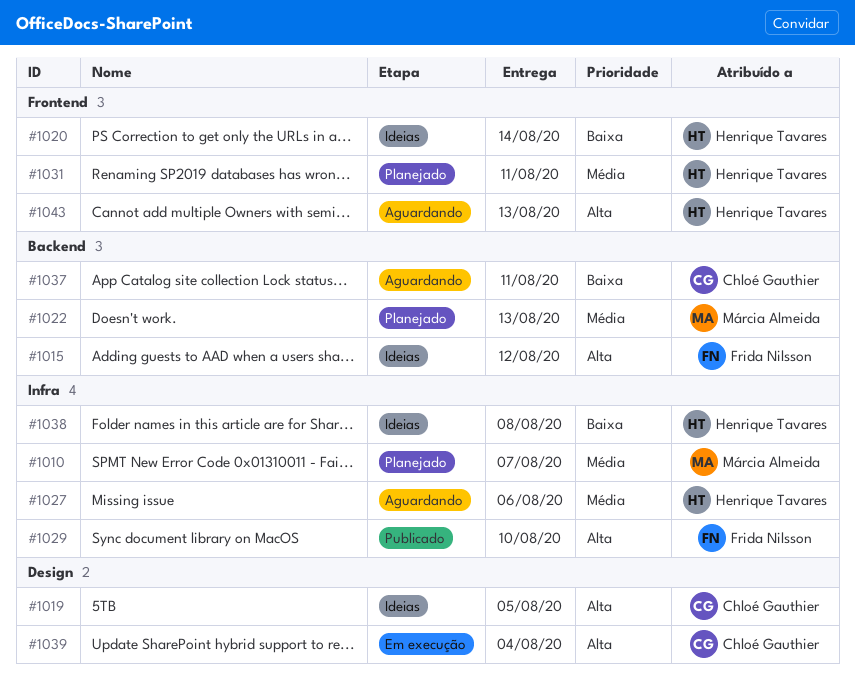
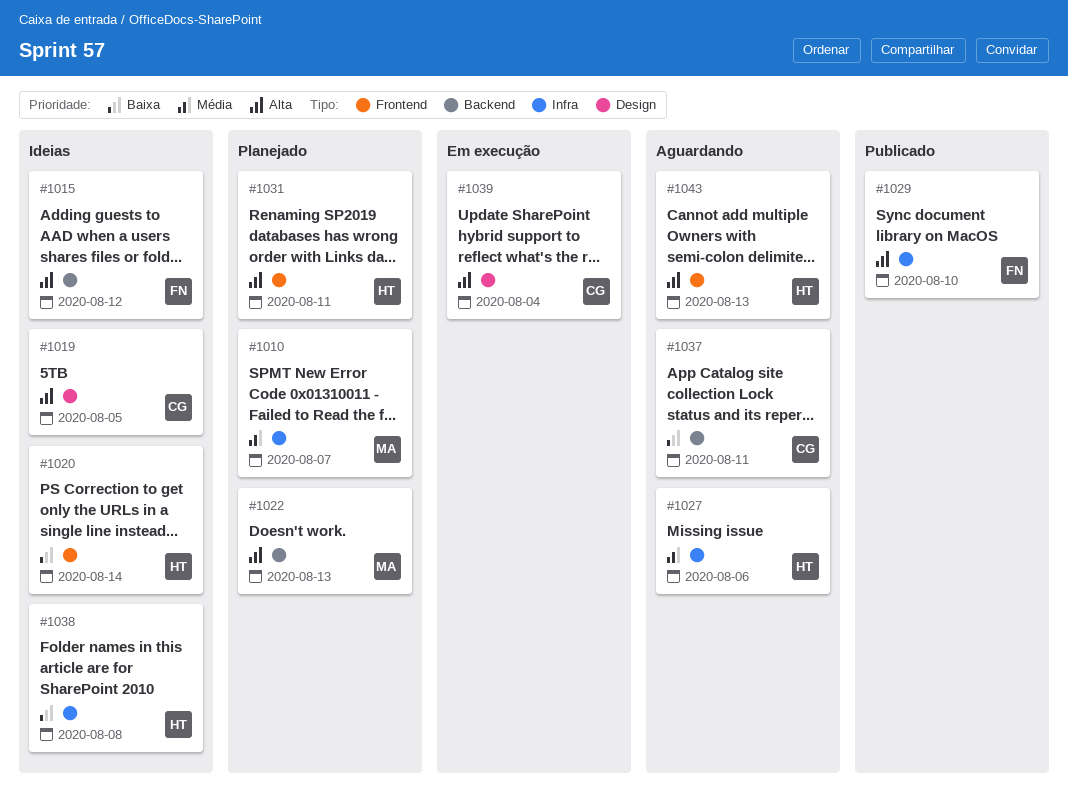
#1022, priority: Média -> Alta
#1031, priority: Média -> Alta

